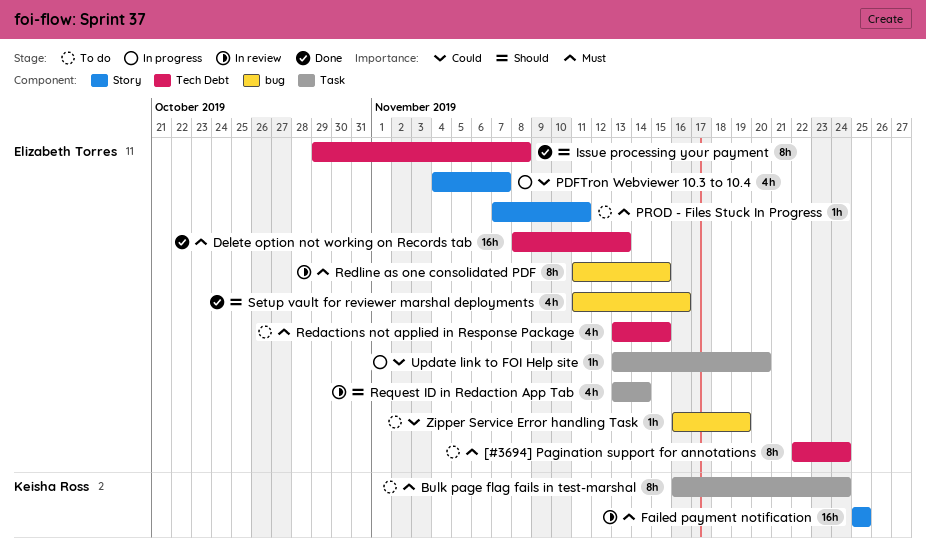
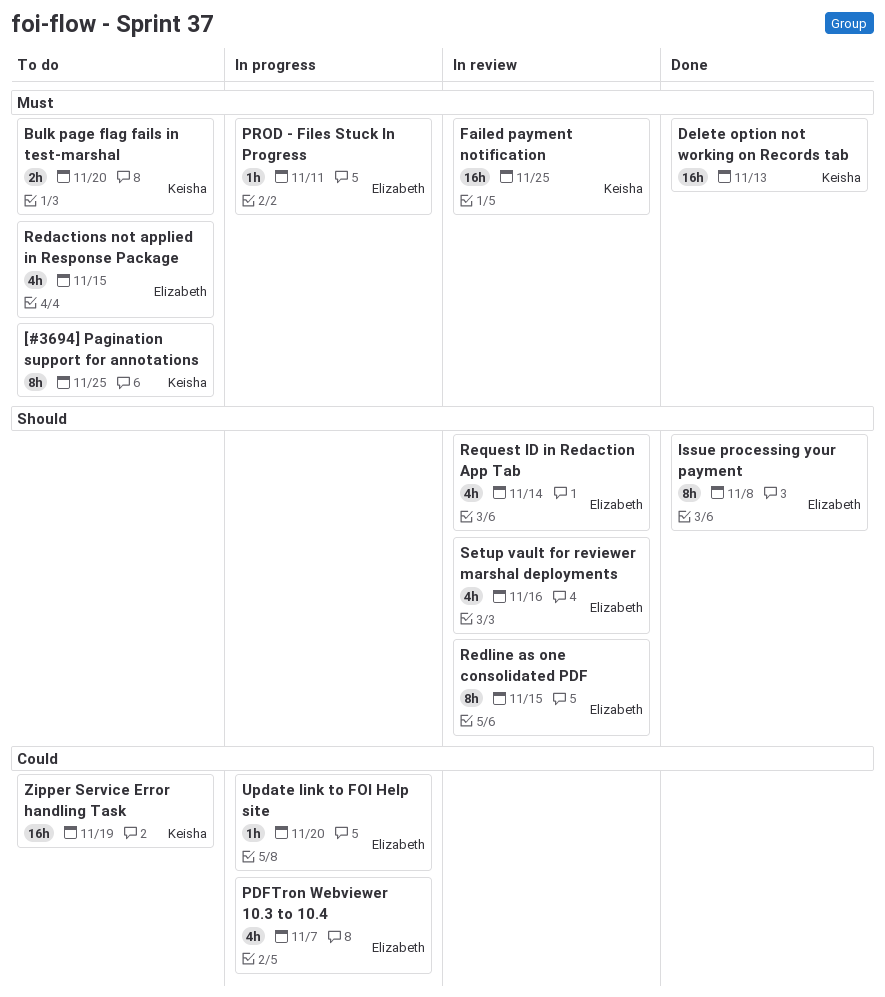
[#3694] Pagination support for annotations, owner: Elizabeth Torres -> Keisha Ross
[#3694] Pagination support for annotations, due: Nov 24 -> Nov 25
Bulk page flag fails in test-marshal, estimate: 8h -> 2h
Bulk page flag fails in test-marshal, due: Nov 24 -> Nov 20
Delete option not working on Records tab, owner: Elizabeth Torres -> Keisha Ross
PROD - Files Stuck In Progress, status: To do -> In progress
Redline as one consolidated PDF, priority: Must -> Should
Setup vault for reviewer marshal deployments, status: Done -> In review
Zipper Service Error handling Task, owner: Elizabeth Torres -> Keisha Ross
Zipper Service Error handling Task, estimate: 1h -> 16h

